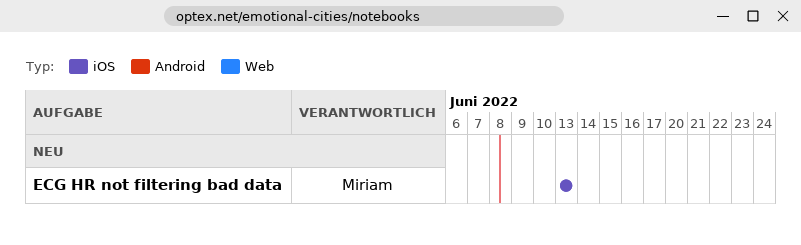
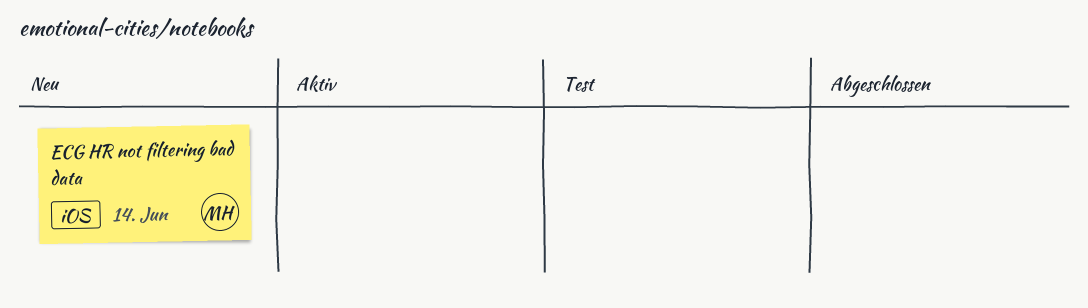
ECG HR not filtering bad data, due: Jun 13 -> Jun 14

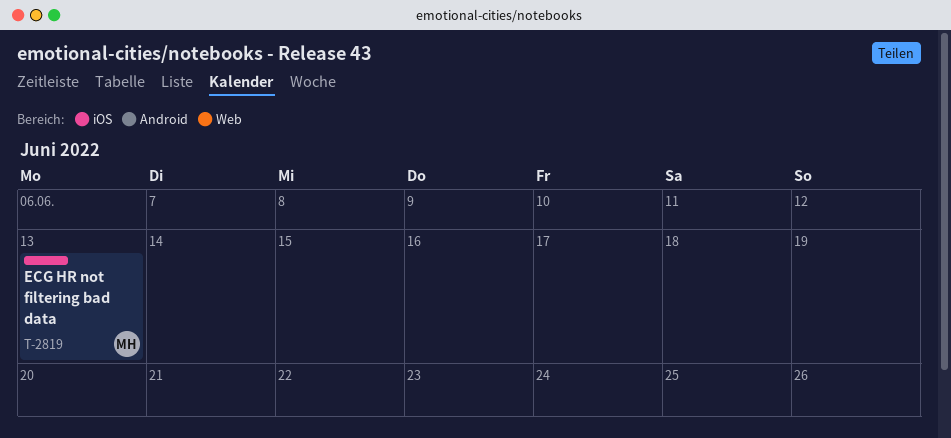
ECG HR not filtering bad data, due: Jun 14 -> Jun 13

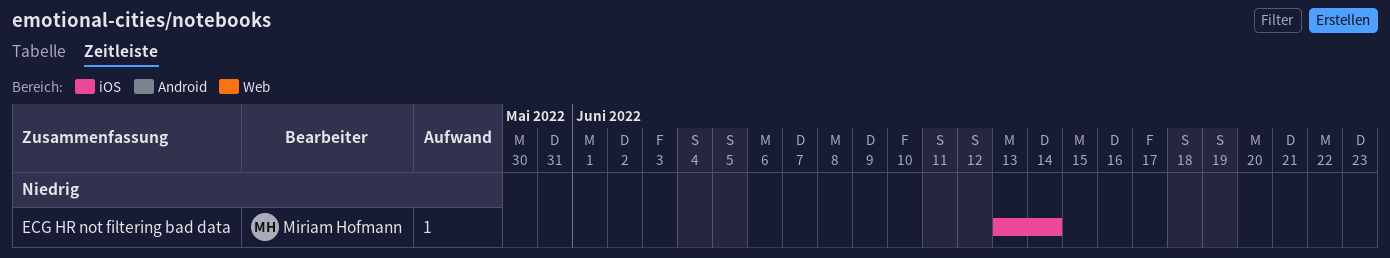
ECG HR not filtering bad data, due: Jun 13 -> Jun 14

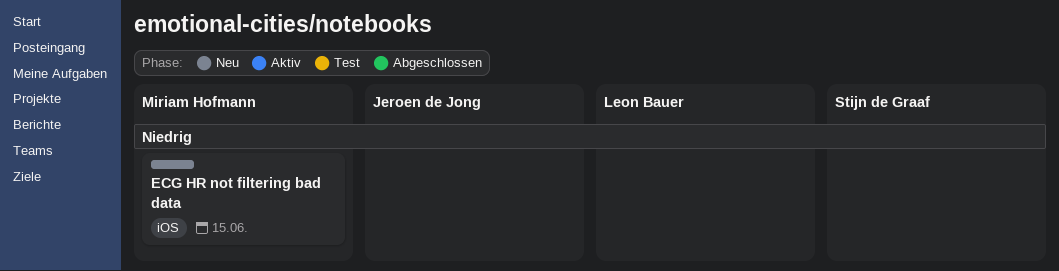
ECG HR not filtering bad data, due: Jun 14 -> Jun 15

